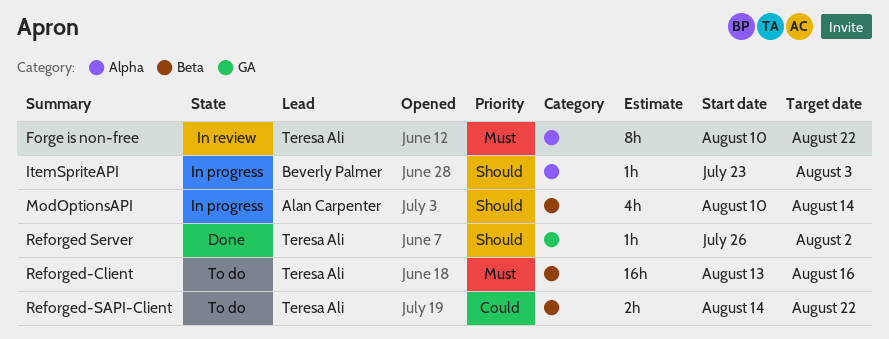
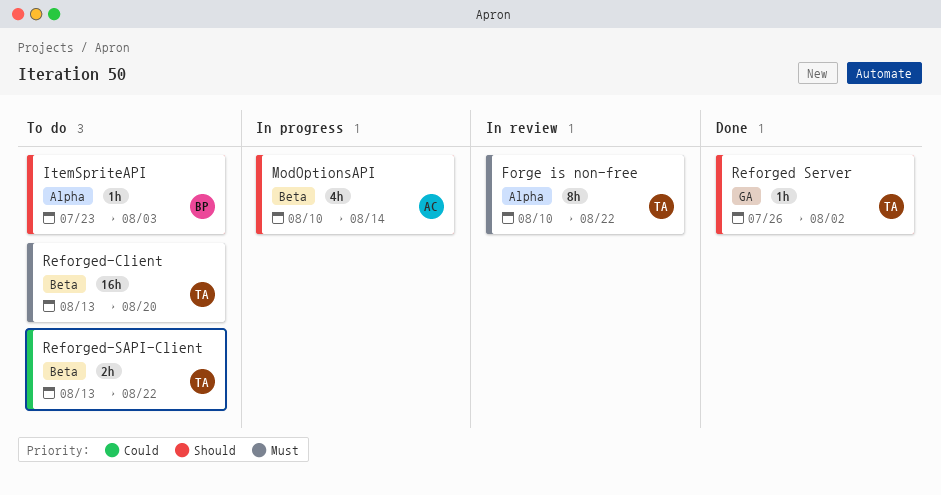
ItemSpriteAPI, status: In progress -> To do
Reforged-Client, due: Aug 16 -> Aug 20
Reforged-SAPI-Client, start: Aug 14 -> Aug 13

